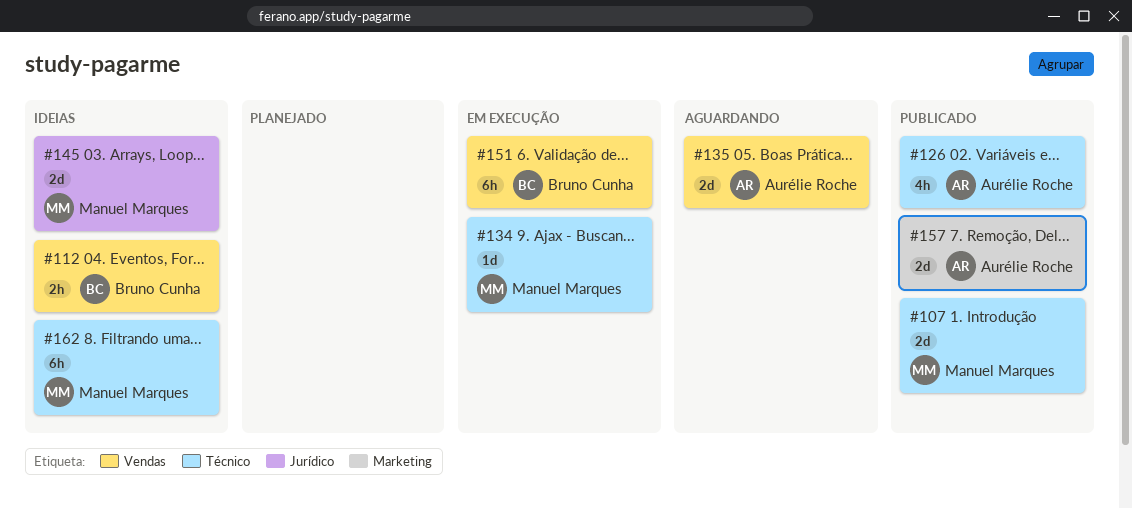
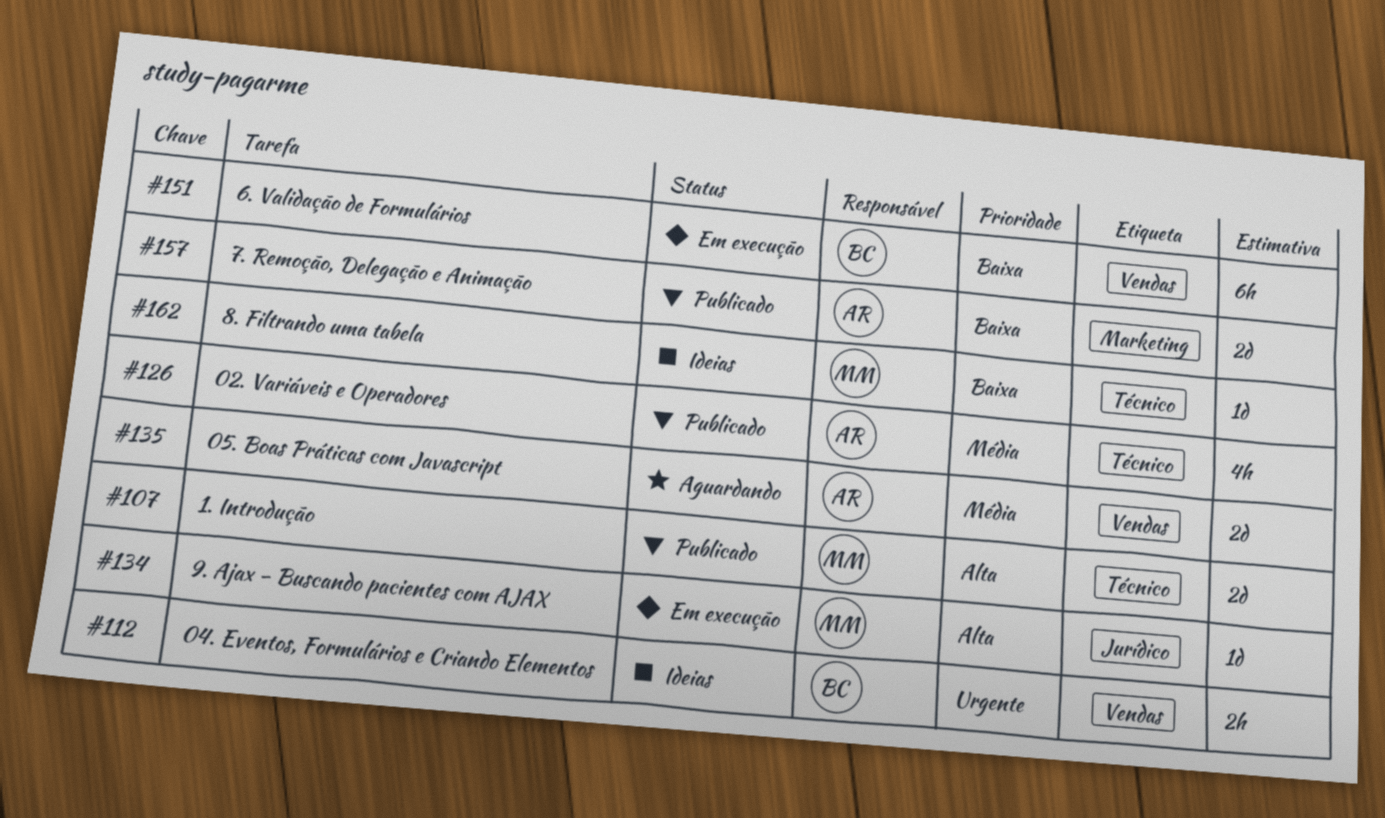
#134, label: Técnico -> Jurídico
#145: present -> none
#162, estimate: 6h -> 1d

